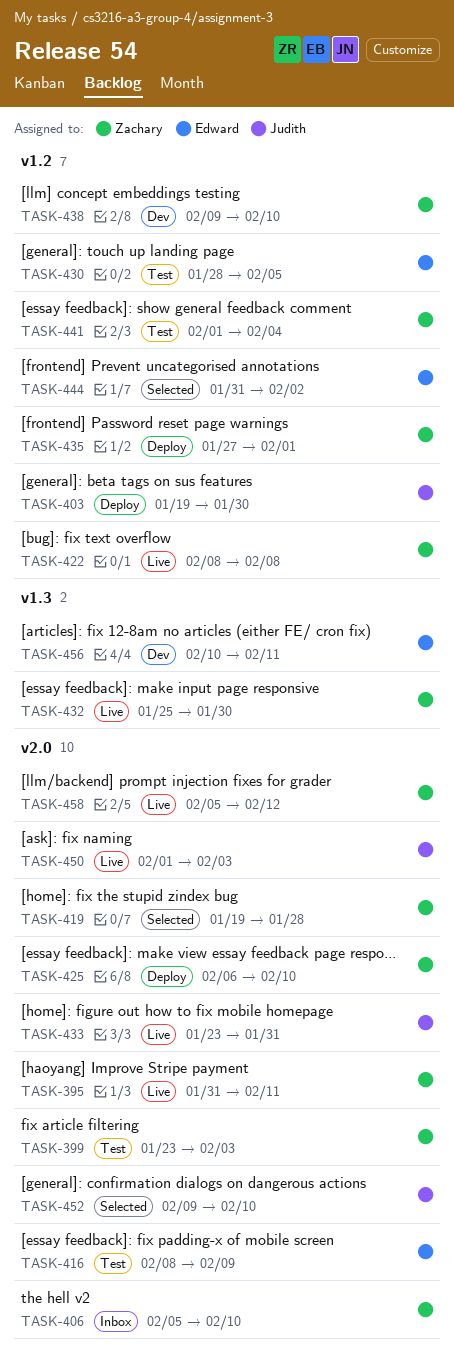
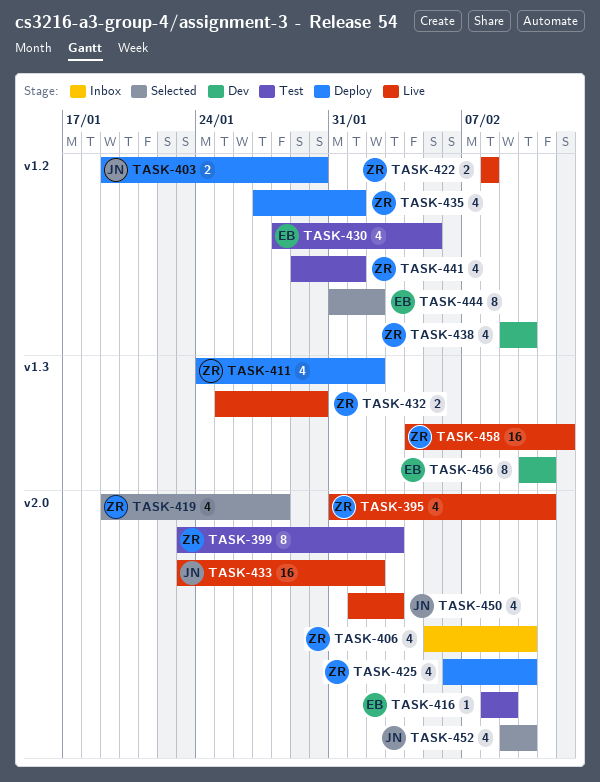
TASK-411: none -> present
TASK-433, due: Jan 31 -> Feb 2
TASK-441, start: Feb 1 -> Jan 29
TASK-441, due: Feb 4 -> Feb 1
TASK-458, label: v2.0 -> v1.3
TASK-458, start: Feb 5 -> Feb 4

